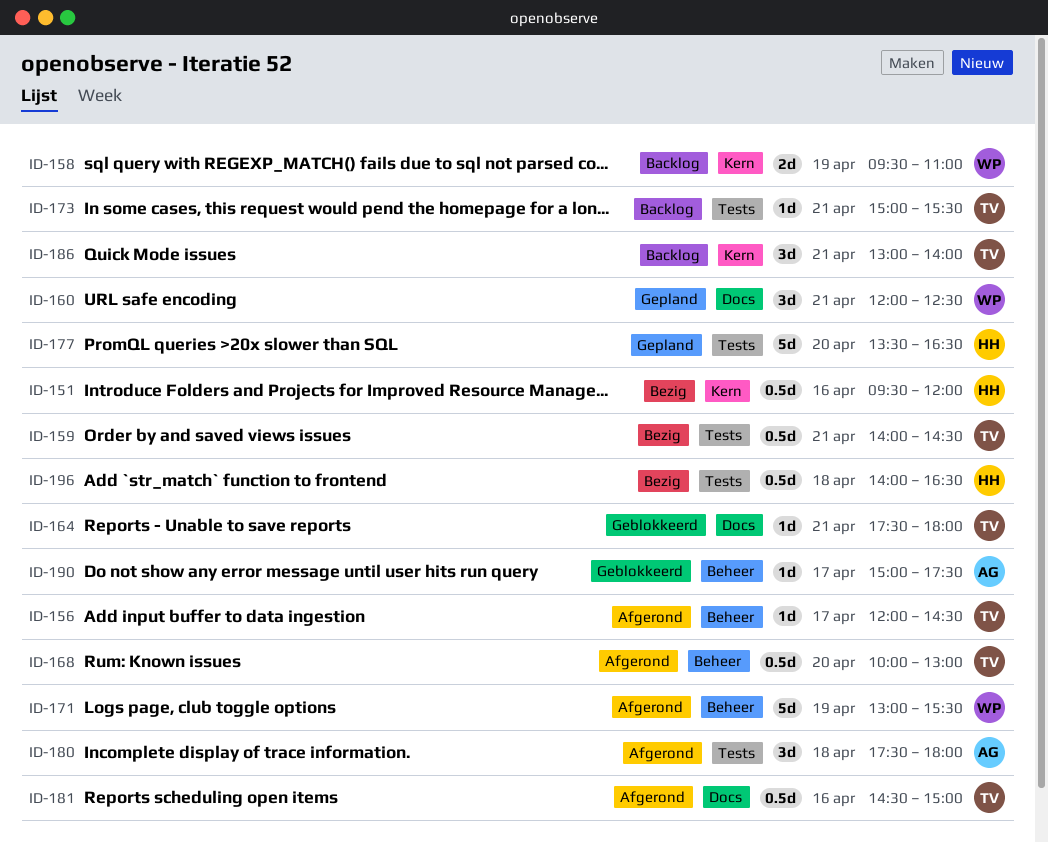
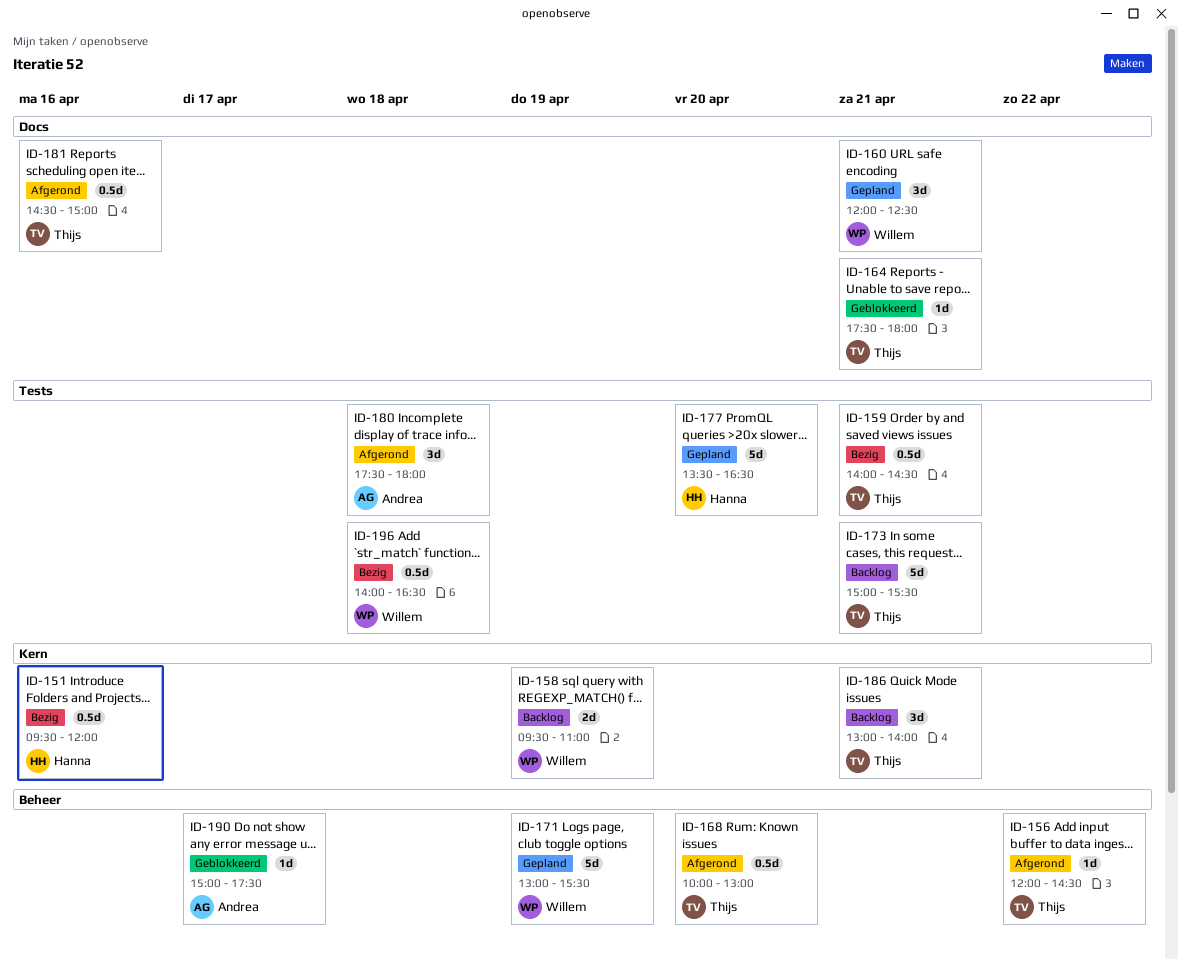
ID-156, day: Apr 17 -> Apr 22
ID-171, status: Afgerond -> Gepland
ID-173, estimate: 1d -> 5d
ID-196, owner: Hanna -> Willem

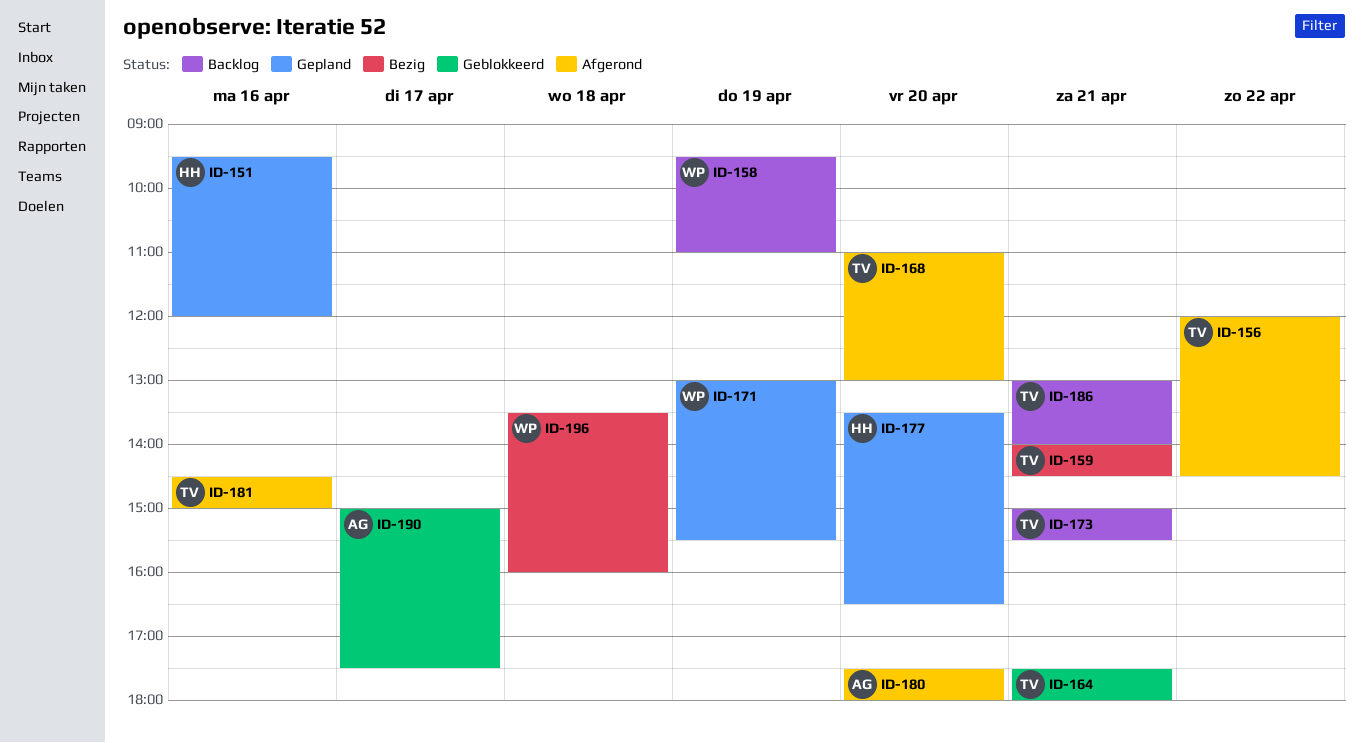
ID-151, status: Bezig -> Gepland
ID-160: present -> none
ID-168, begins: 10:00 -> 11:00
ID-180, day: Apr 18 -> Apr 20
ID-196, begins: 14:00 -> 13:30
ID-196, ends: 16:30 -> 16:00

